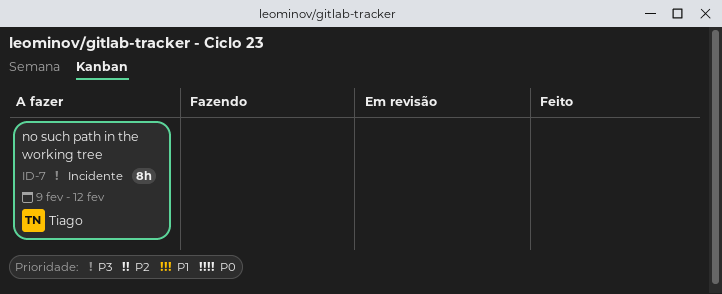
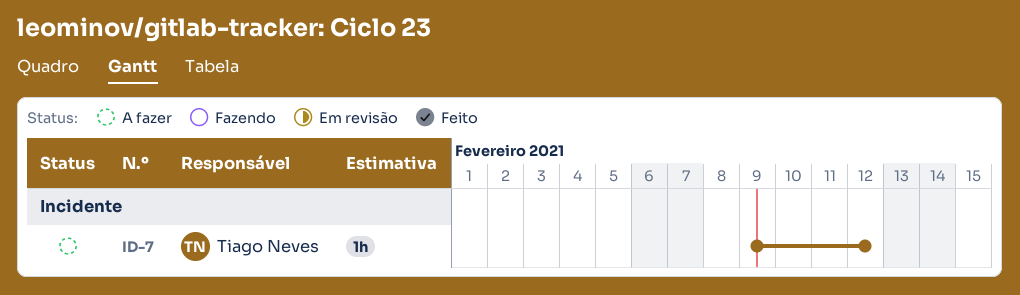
ID-7, estimate: 8h -> 1h

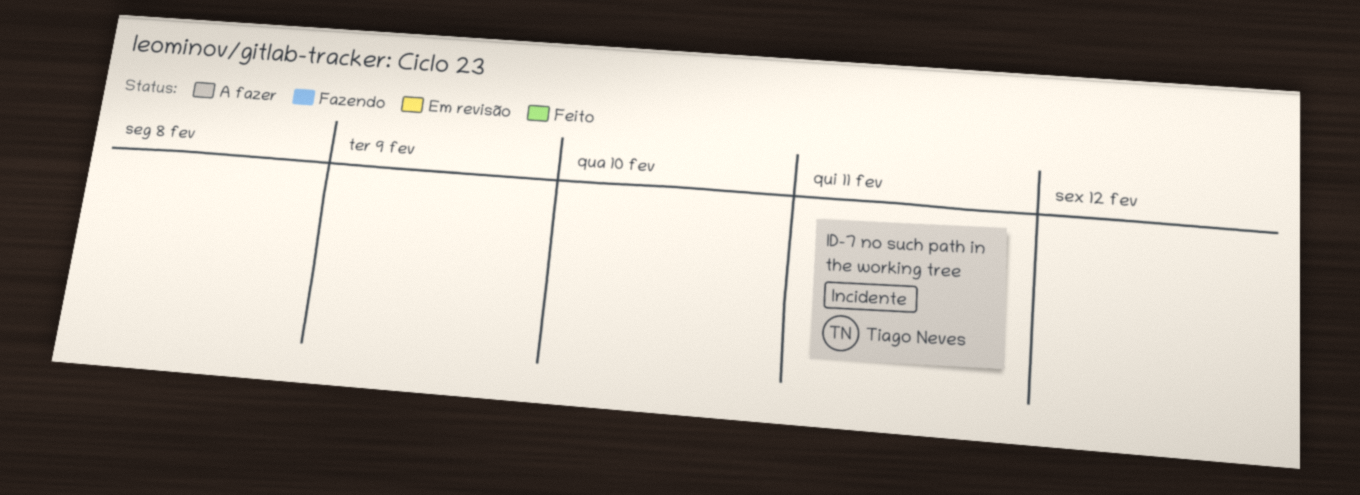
ID-7, due: Feb 12 -> Feb 11

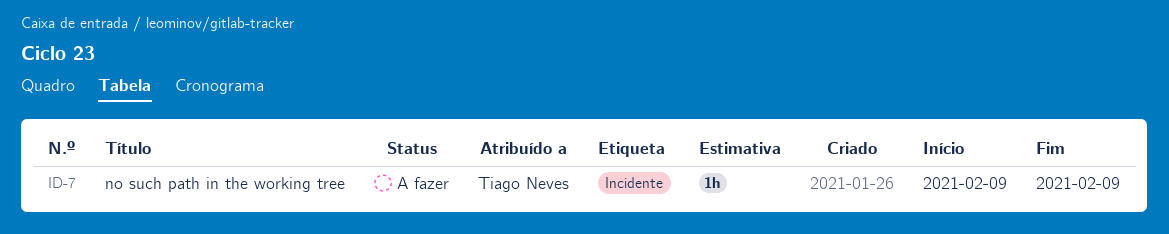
ID-7, due: Feb 11 -> Feb 9

